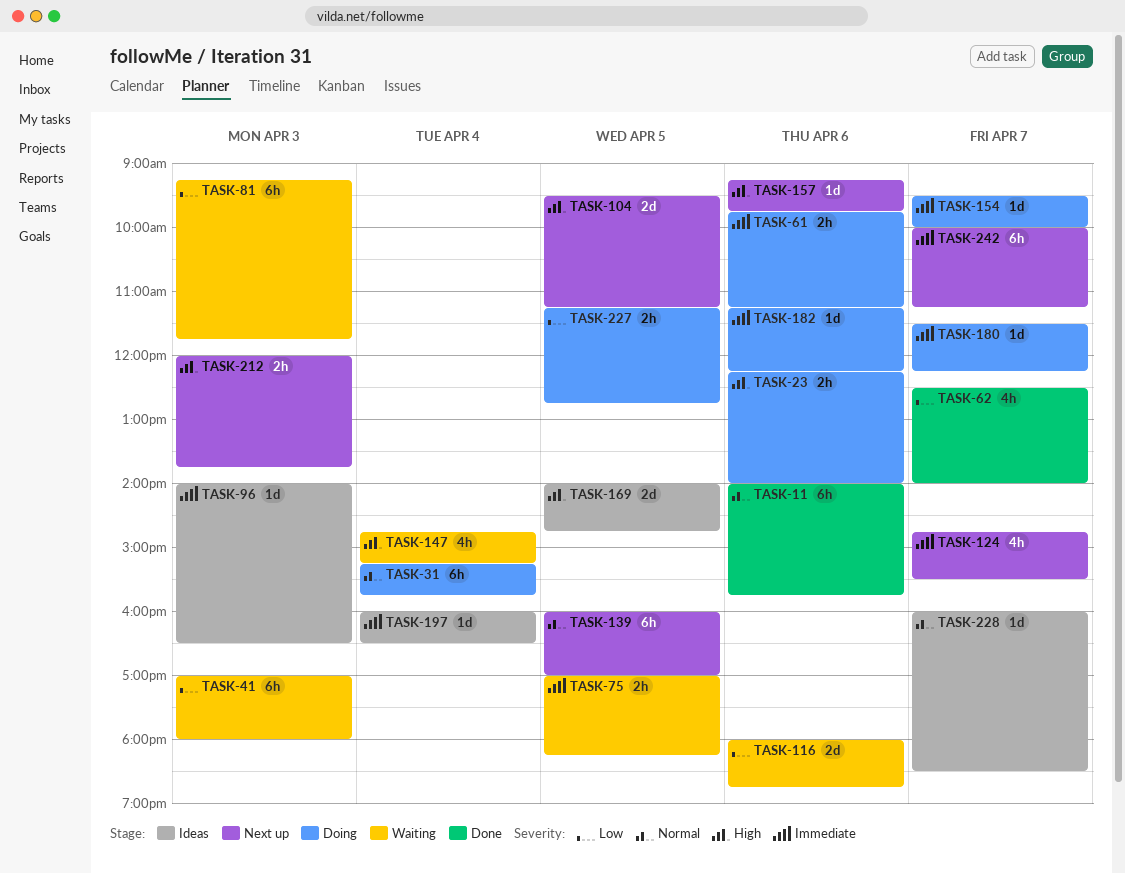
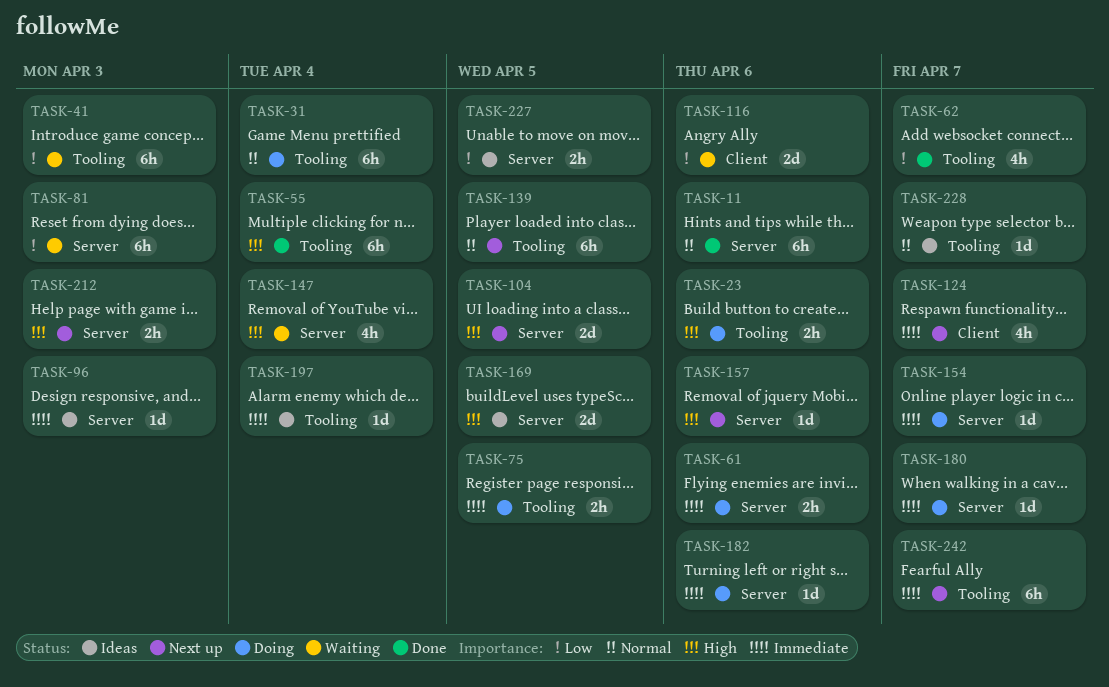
TASK-55: none -> present
TASK-75, status: Waiting -> Doing
TASK-227, status: Doing -> Ideas

